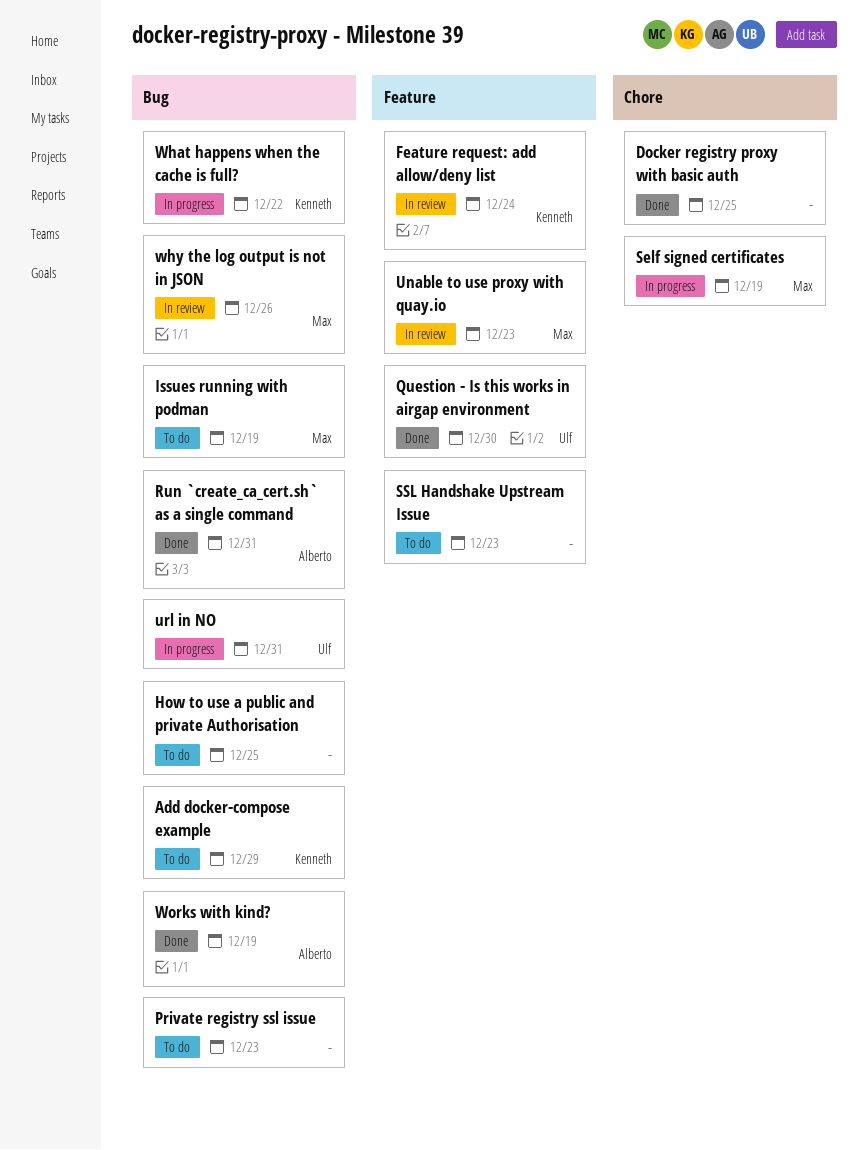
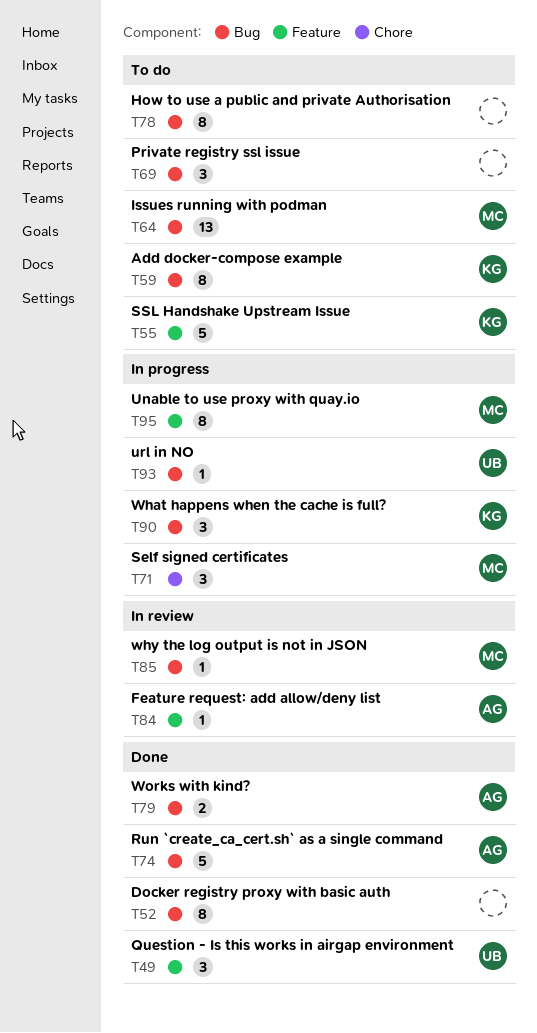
Docker registry proxy with basic auth, label: Chore -> Bug
Feature request: add allow/deny list, owner: Kenneth -> Alberto
SSL Handshake Upstream Issue, owner: none -> Kenneth
Unable to use proxy with quay.io, status: In review -> In progress

